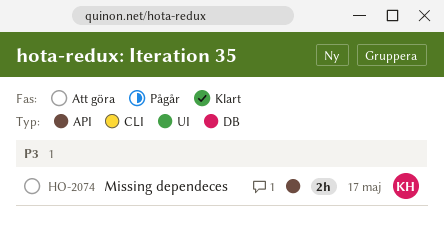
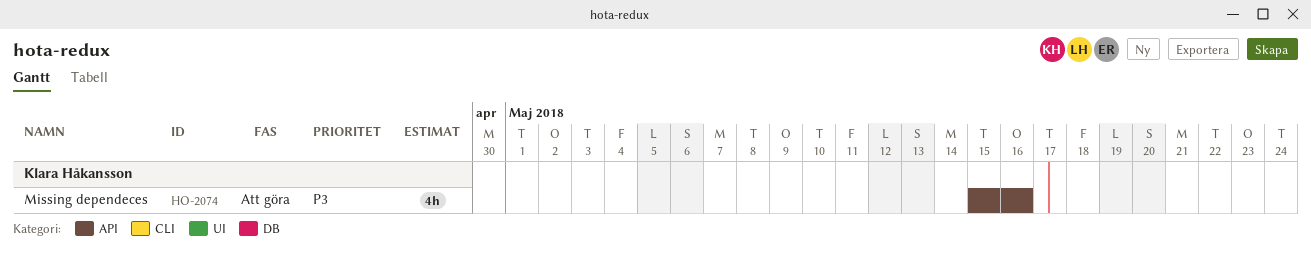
HO-2074, estimate: 2h -> 4h
HO-2074, due: May 17 -> May 16

